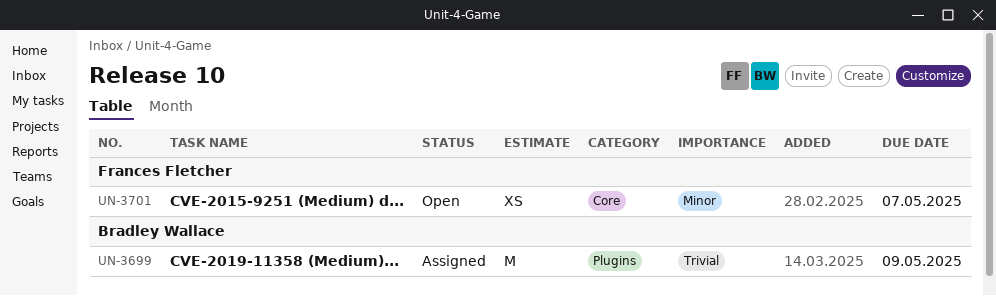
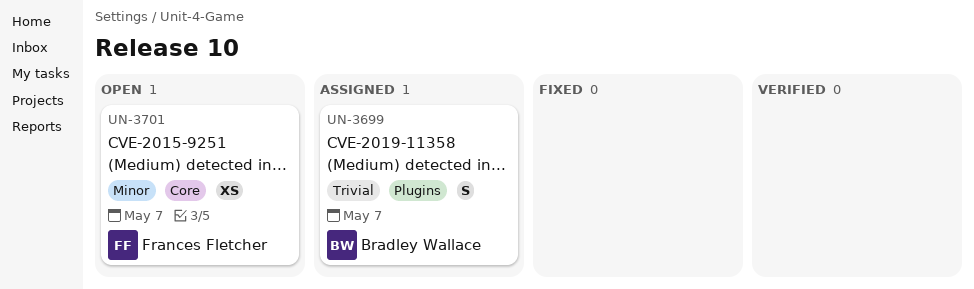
UN-3699, estimate: M -> S
UN-3699, due: May 9 -> May 7

